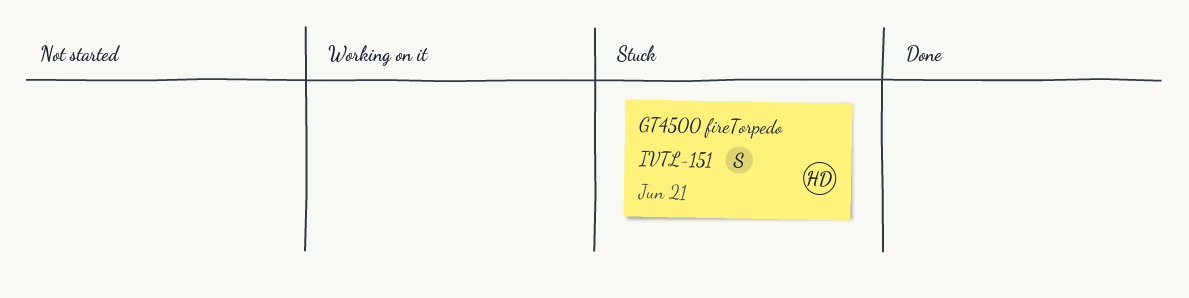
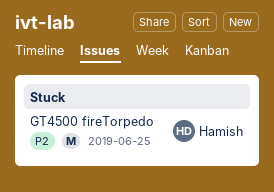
GT4500 fireTorpedo, estimate: S -> M
GT4500 fireTorpedo, due: Jun 21 -> Jun 25

